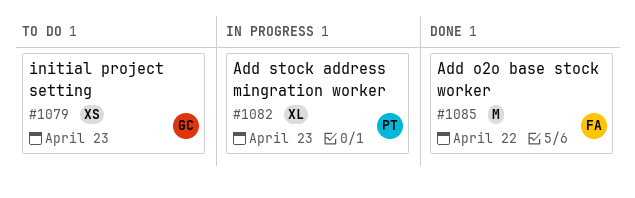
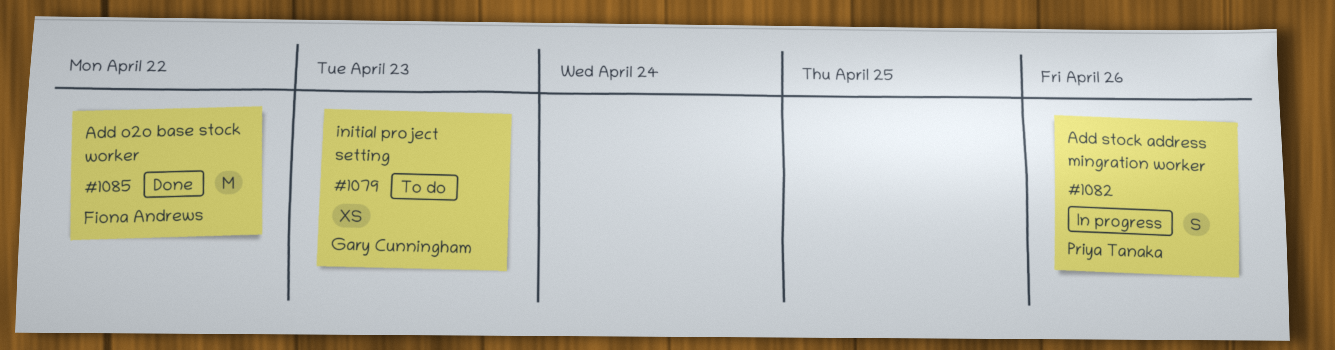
#1082, estimate: XL -> S
#1082, due: Apr 23 -> Apr 26

